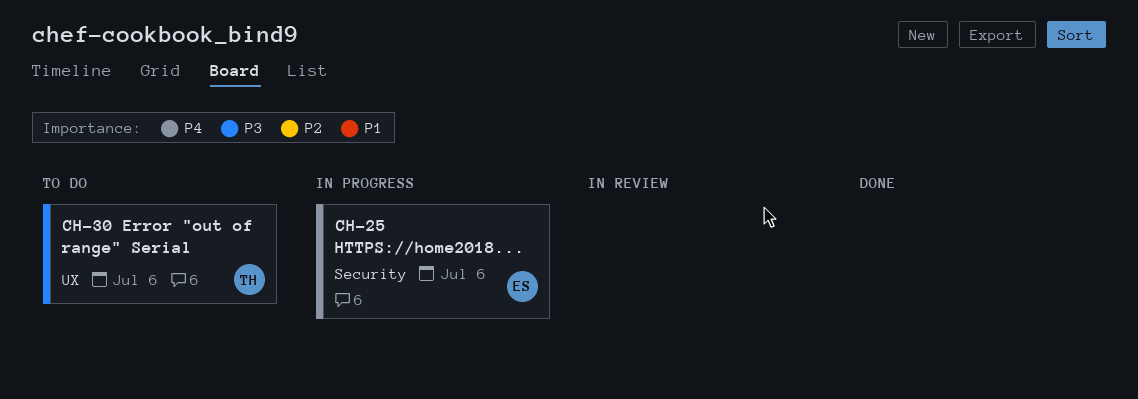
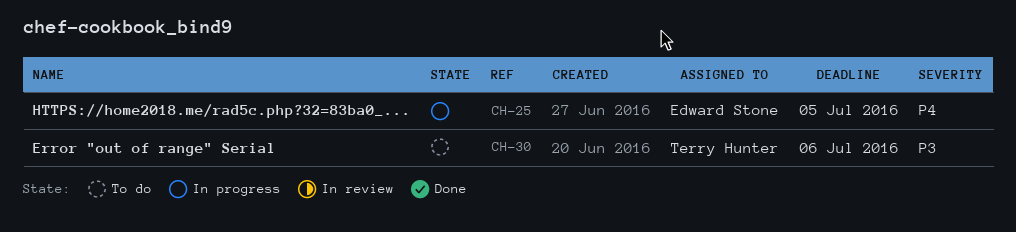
CH-25, due: Jul 6 -> Jul 5

